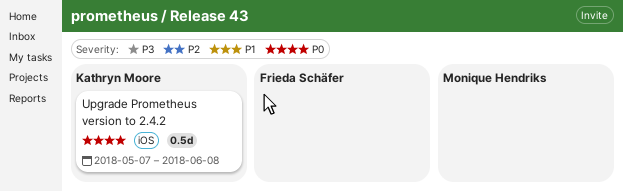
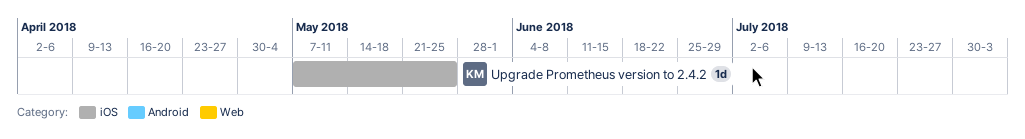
Upgrade Prometheus version to 2.4.2, estimate: 0.5d -> 1d
Upgrade Prometheus version to 2.4.2, due: Jun 8 -> May 25

